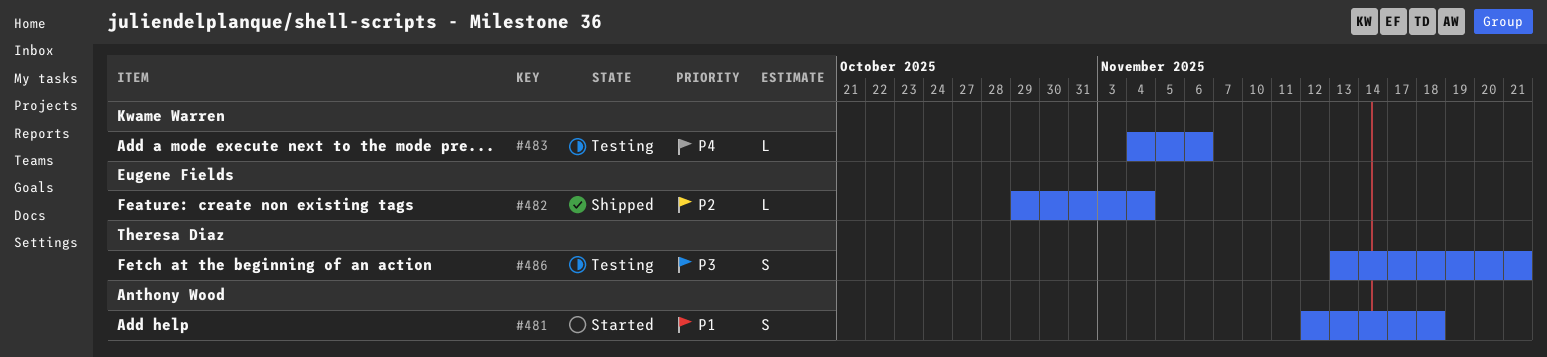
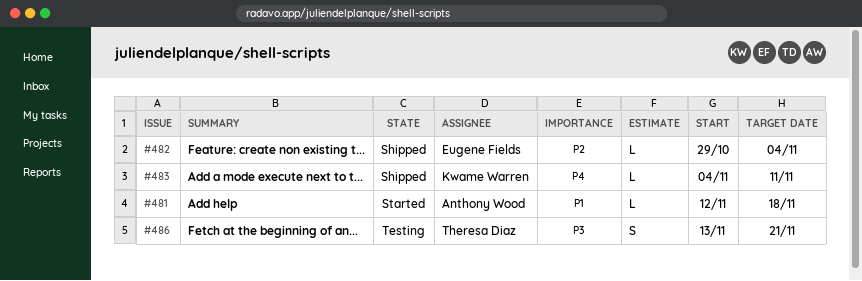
#481, estimate: S -> L
#483, status: Testing -> Shipped
#483, due: Nov 6 -> Nov 11

